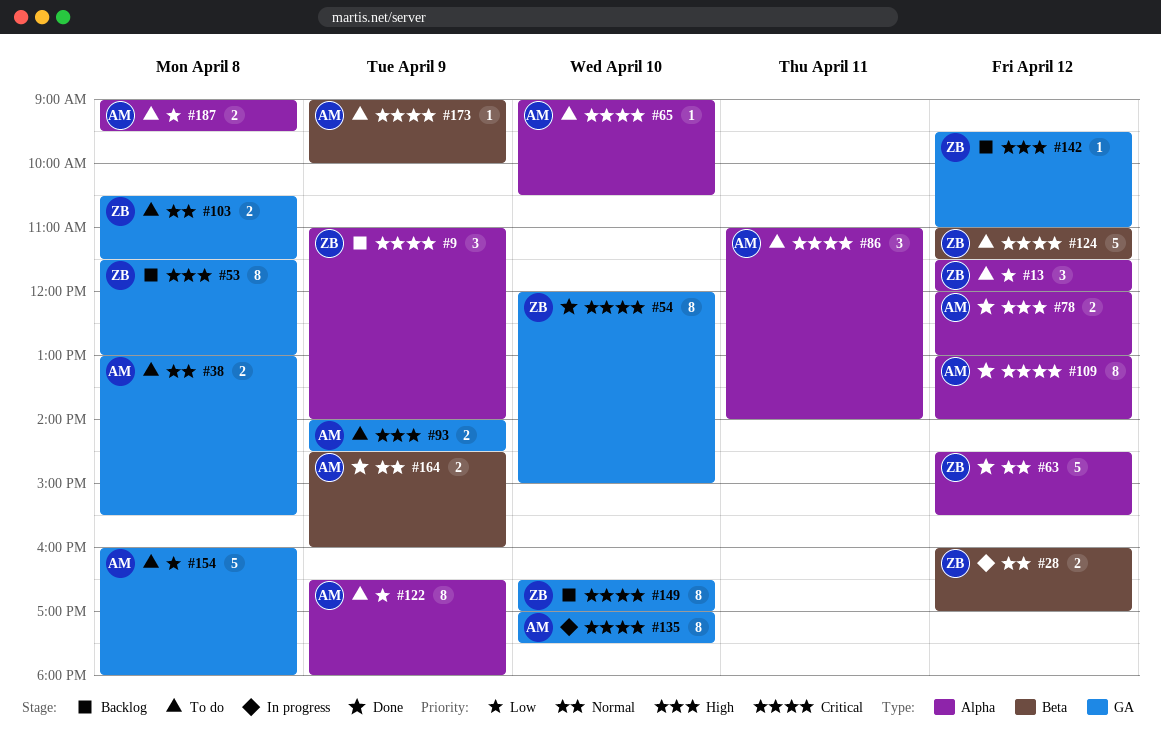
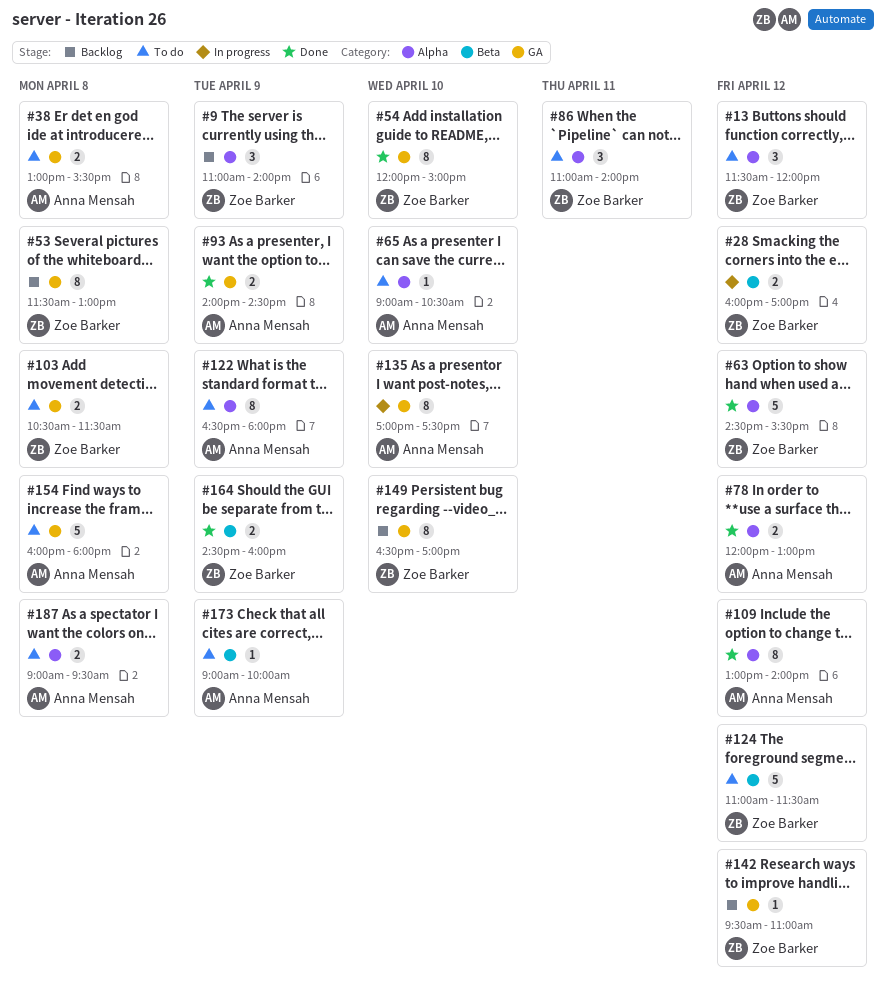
#86, owner: Anna Mensah -> Zoe Barker
#93, status: To do -> Done
#164, owner: Anna Mensah -> Zoe Barker

